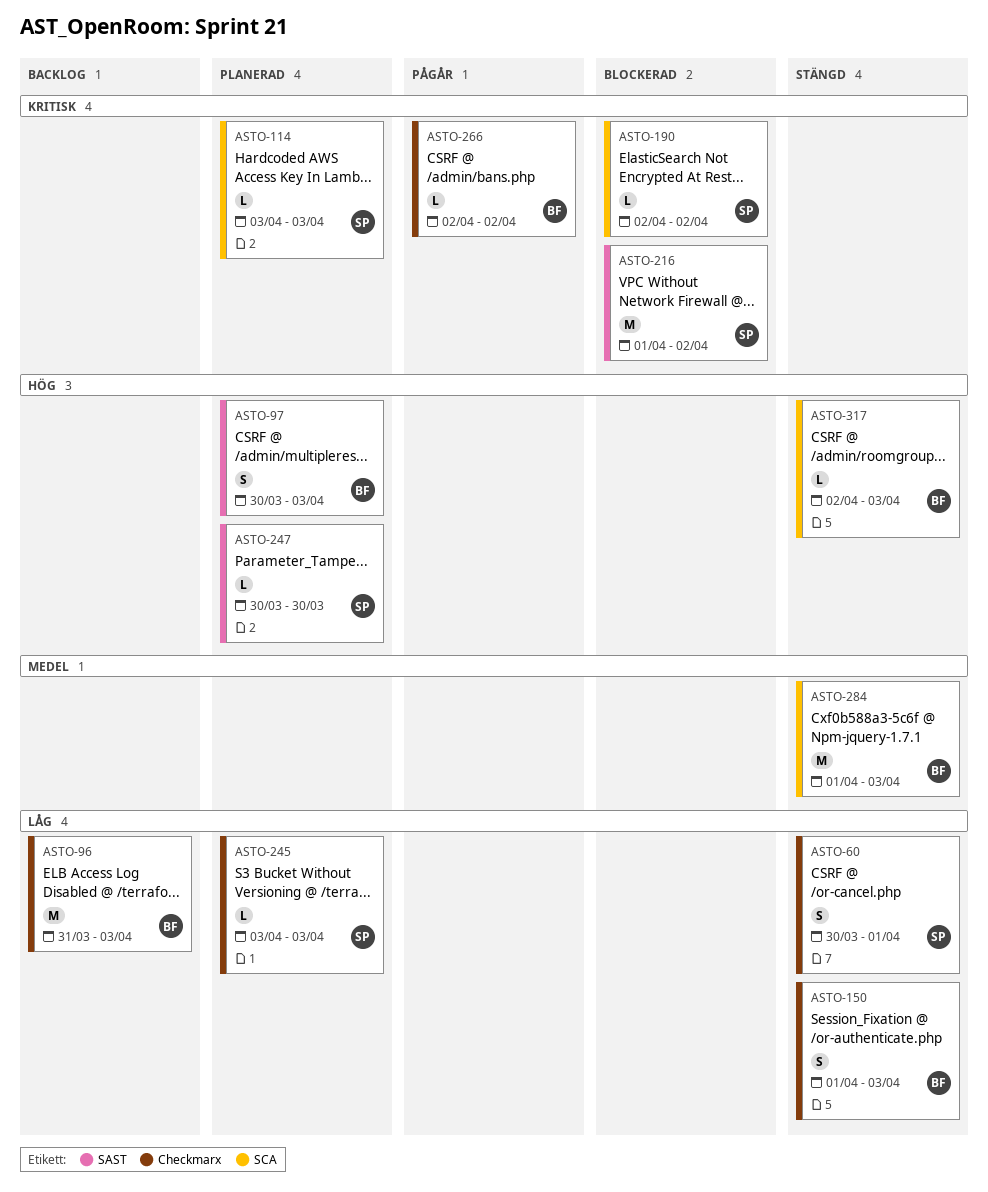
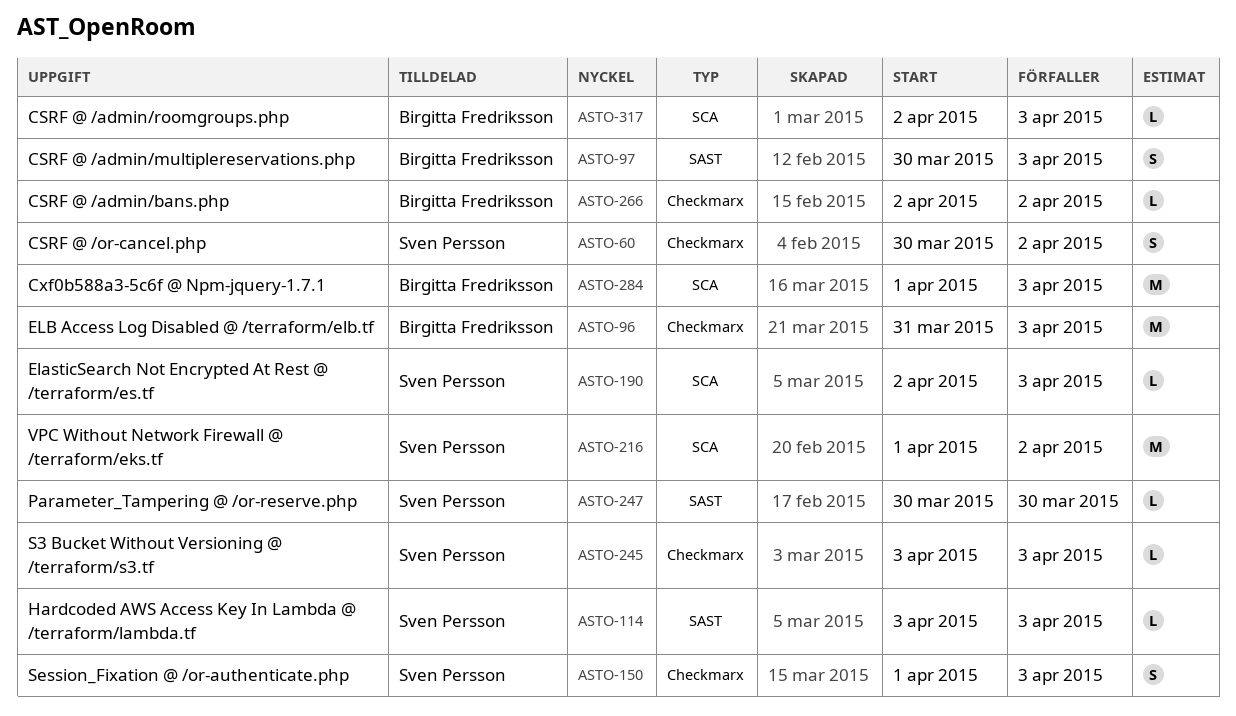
ASTO-60, due: Apr 1 -> Apr 2
ASTO-114, label: SCA -> SAST
ASTO-150, owner: Birgitta Fredriksson -> Sven Persson
ASTO-190, due: Apr 2 -> Apr 3
ASTO-216, label: SAST -> SCA

